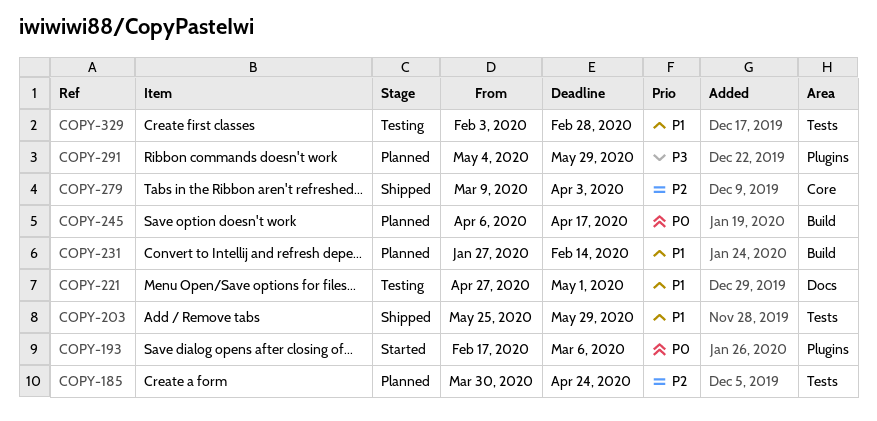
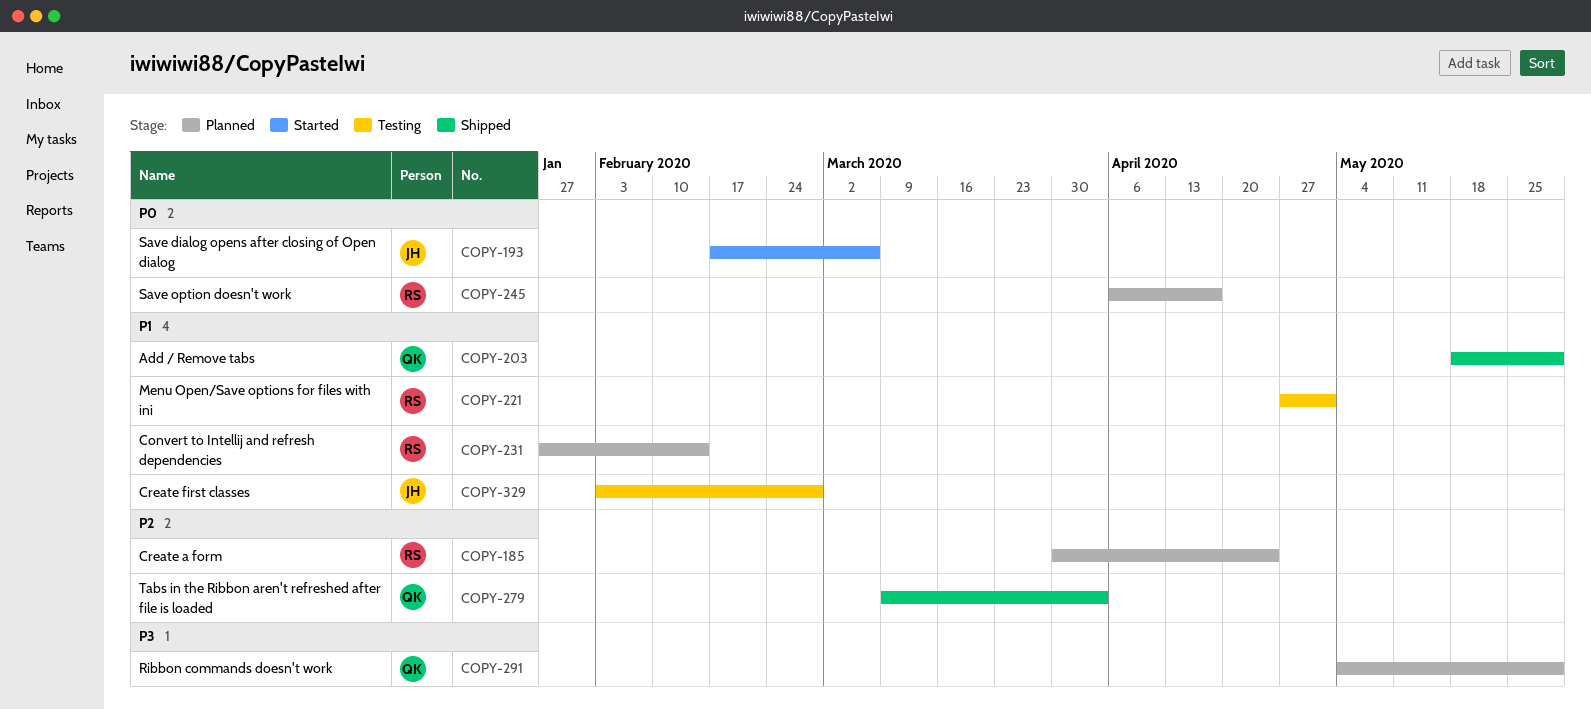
COPY-203, start: May 25 -> May 18

